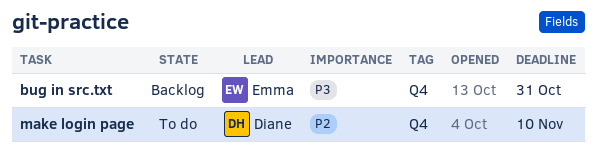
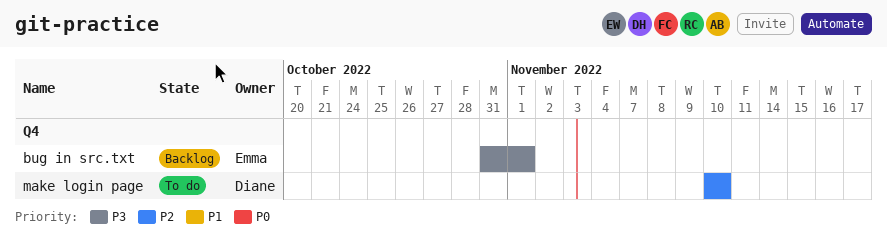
bug in src.txt, due: Oct 31 -> Nov 1

